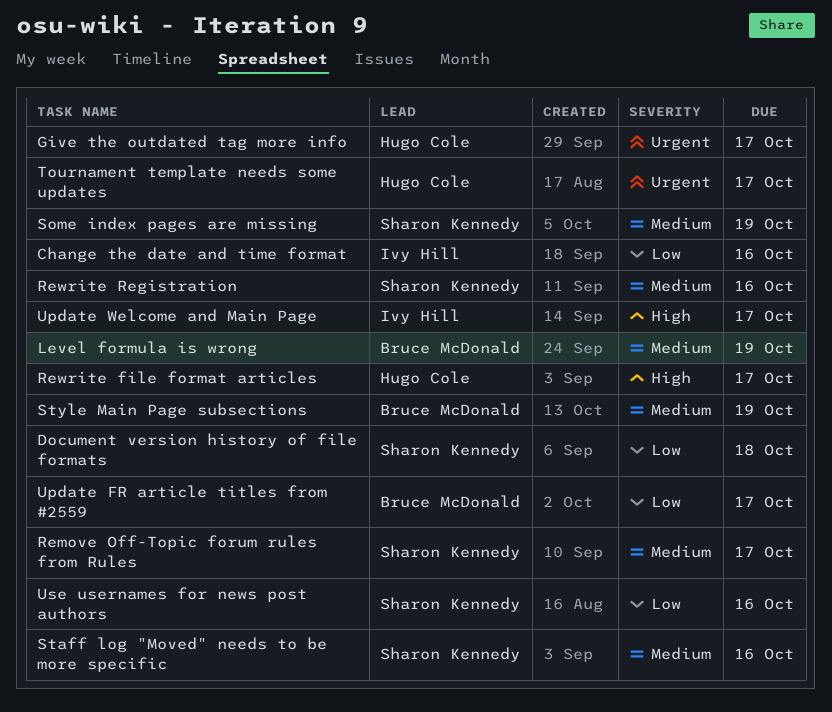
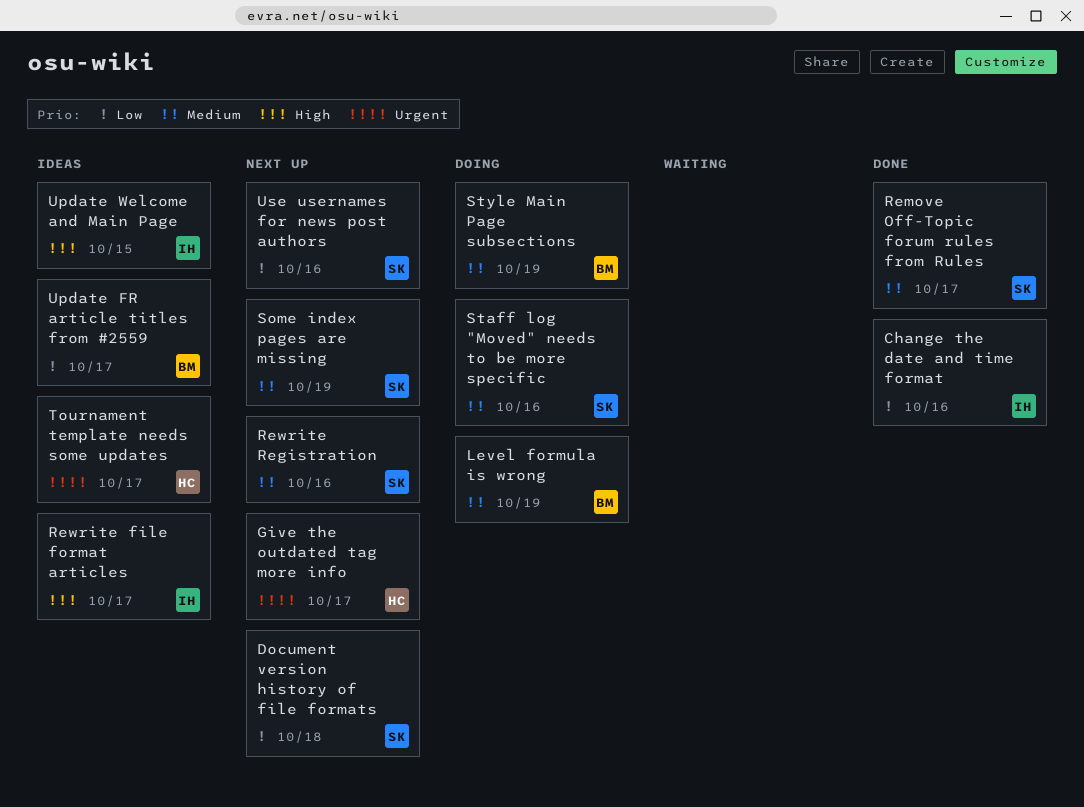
Rewrite file format articles, owner: Hugo Cole -> Ivy Hill
Update Welcome and Main Page, due: Oct 17 -> Oct 15

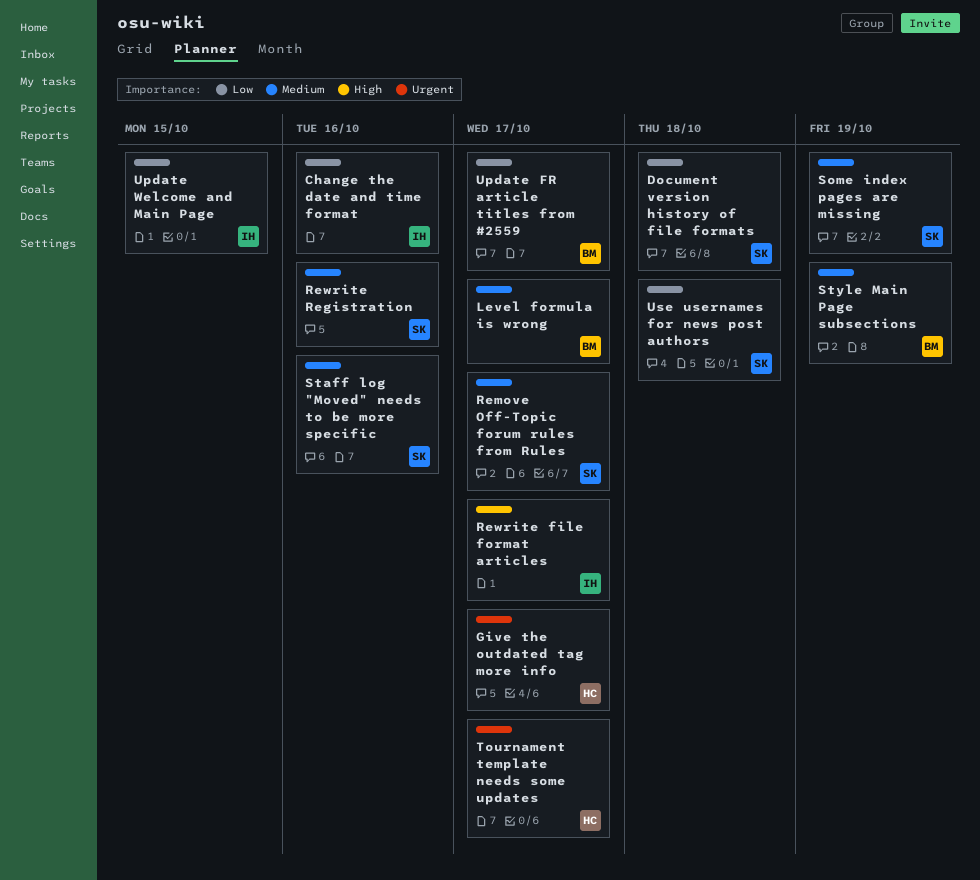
Level formula is wrong, due: Oct 19 -> Oct 17
Update Welcome and Main Page, priority: High -> Low
Use usernames for news post authors, due: Oct 16 -> Oct 18

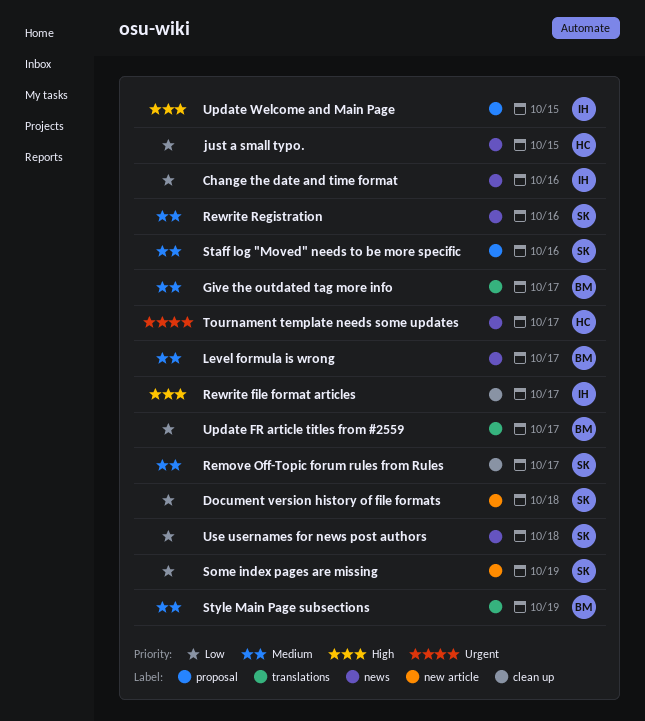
Give the outdated tag more info, owner: HC -> BM
Give the outdated tag more info, priority: Urgent -> Medium
just a small typo.: none -> present
Some index pages are missing, priority: Medium -> Low
Update Welcome and Main Page, priority: Low -> High

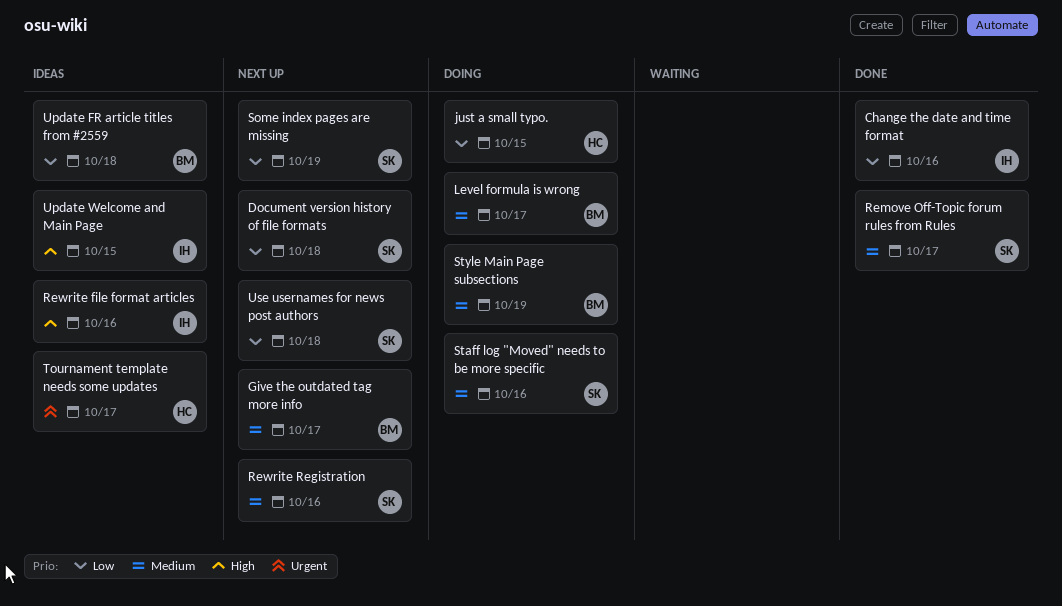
Rewrite file format articles, due: Oct 17 -> Oct 16
Update FR article titles from #2559, due: Oct 17 -> Oct 18

